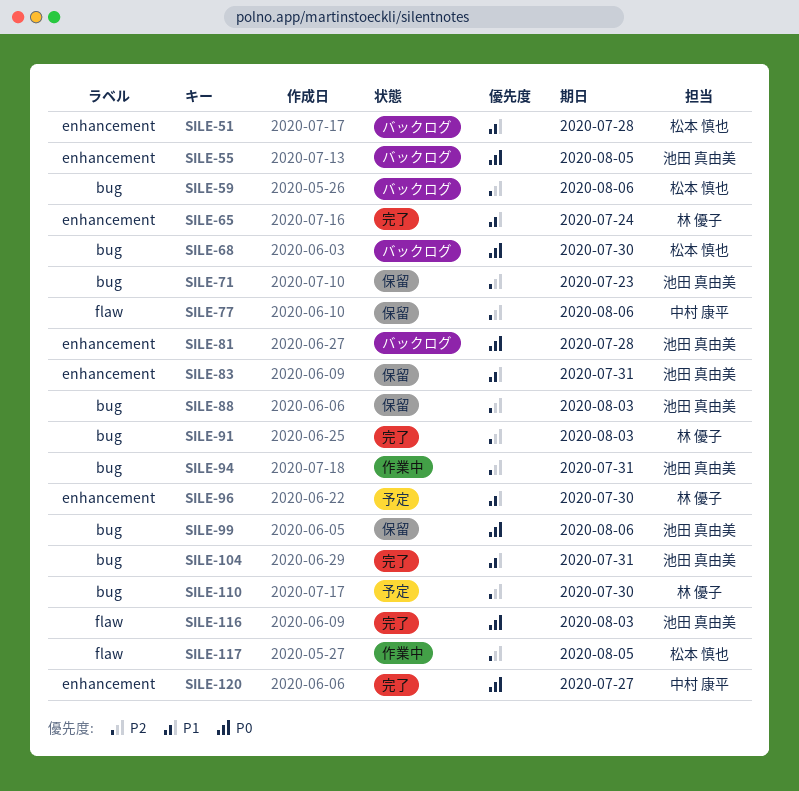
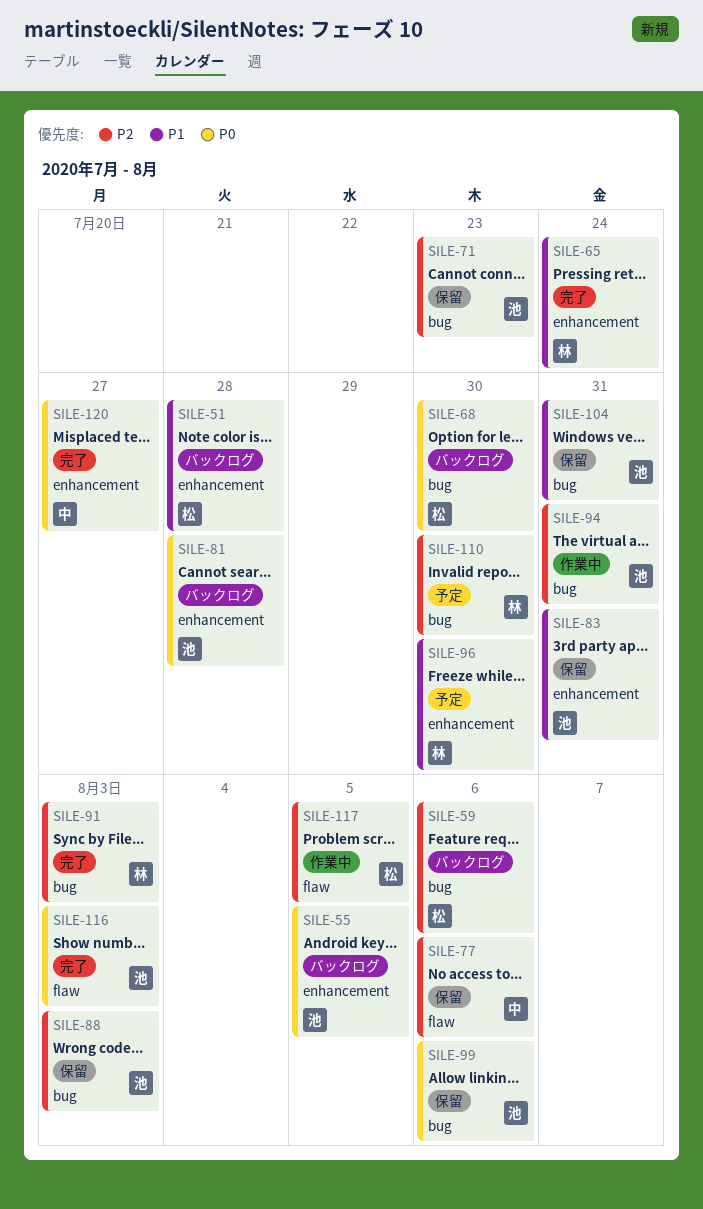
SILE-104, status: 完了 -> 保留

